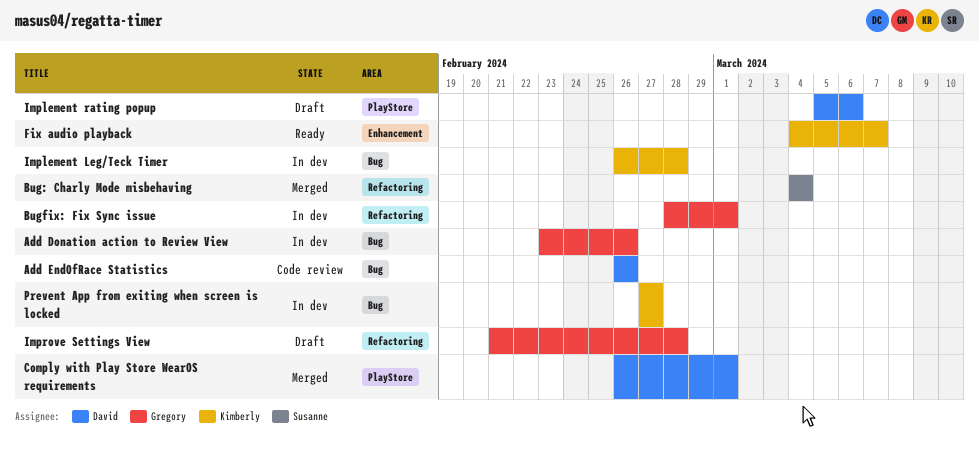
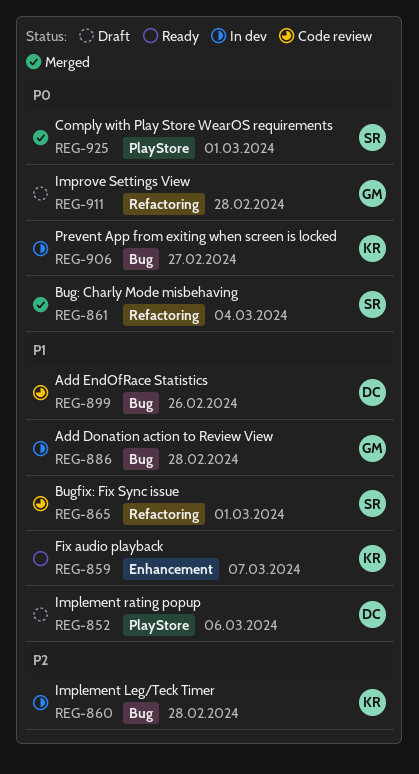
Add Donation action to Review View, due: Feb 26 -> Feb 28
Bugfix: Fix Sync issue, status: In dev -> Code review
Bugfix: Fix Sync issue, owner: Gregory -> Susanne
Comply with Play Store WearOS requirements, owner: David -> Susanne

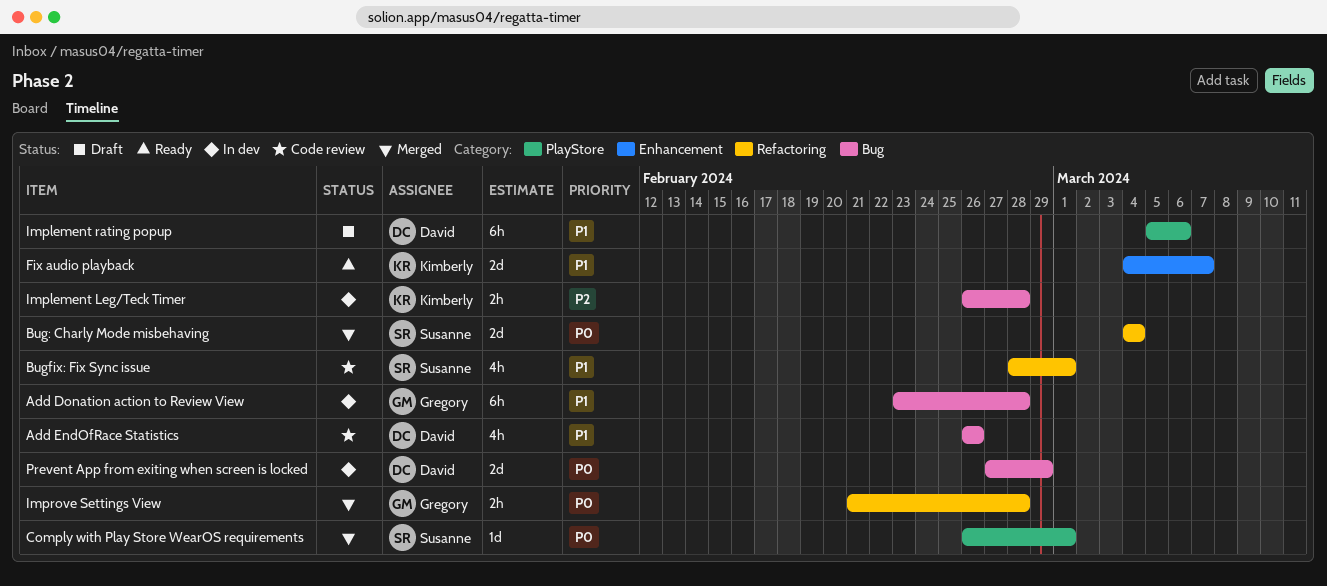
Improve Settings View, status: Draft -> Merged
Prevent App from exiting when screen is locked, owner: Kimberly -> David
Prevent App from exiting when screen is locked, due: Feb 27 -> Feb 29

